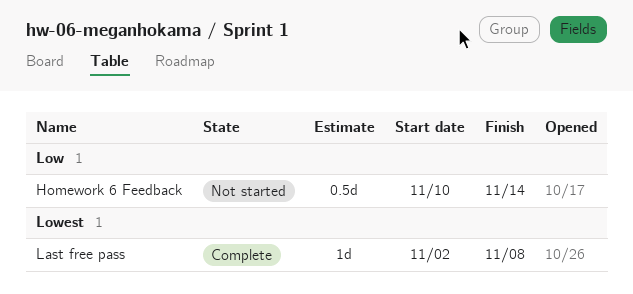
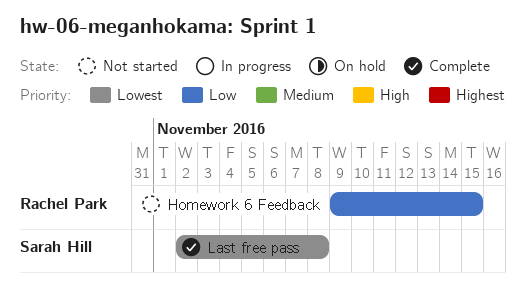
Homework 6 Feedback, start: Nov 10 -> Nov 9
Homework 6 Feedback, due: Nov 14 -> Nov 15

